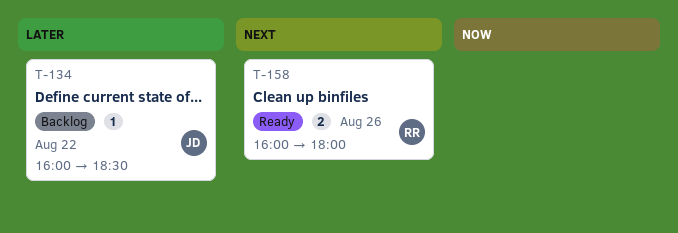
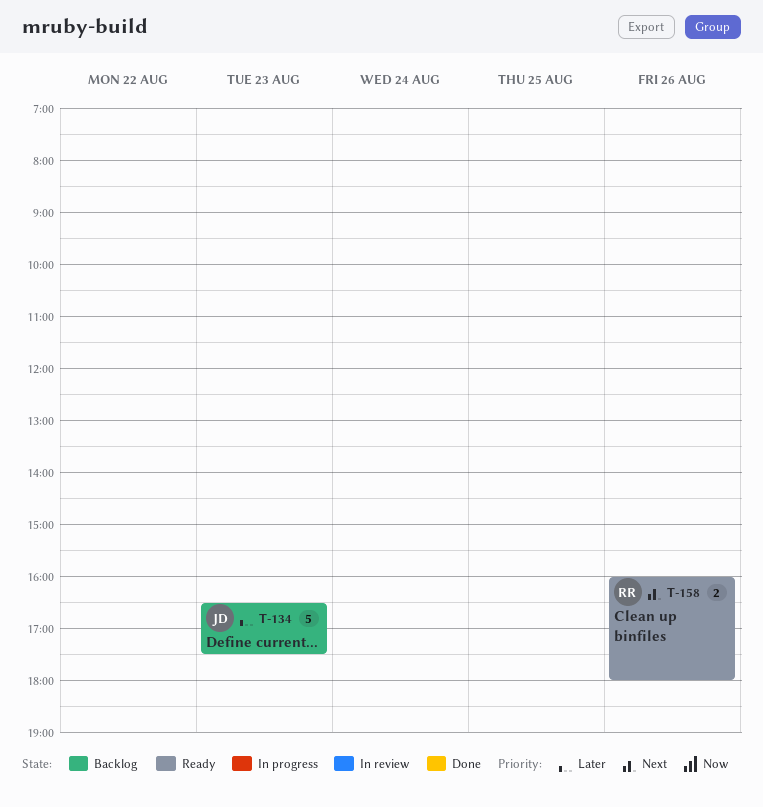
T-134, estimate: 1 -> 5
T-134, day: Aug 22 -> Aug 23
T-134, begins: 16:00 -> 16:30
T-134, ends: 18:30 -> 17:30

